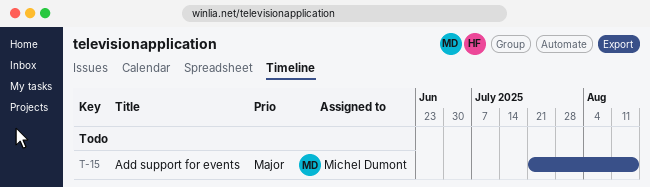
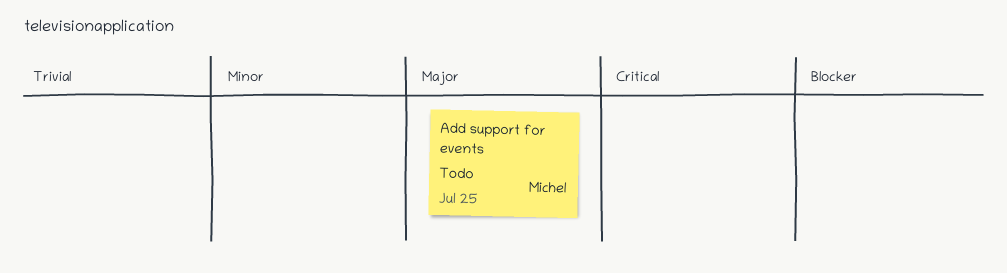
Add support for events, due: Aug 15 -> Jul 25

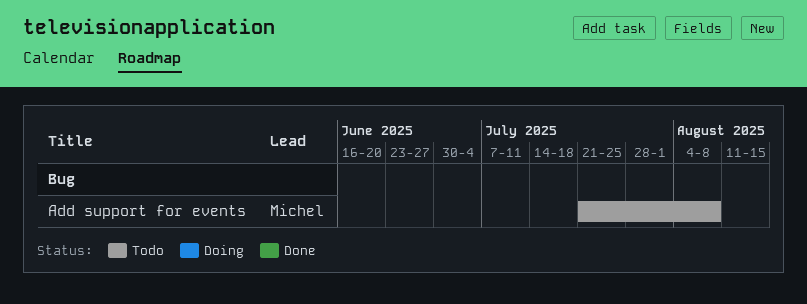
Add support for events, due: Jul 25 -> Aug 8

